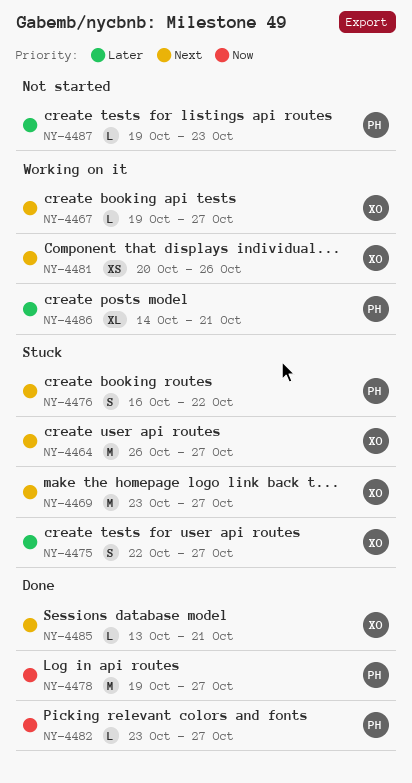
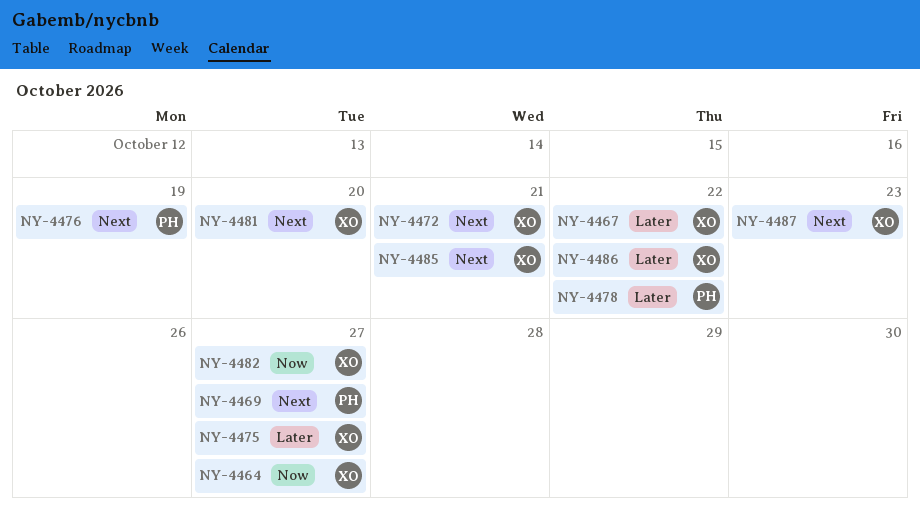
NY-4464, priority: Next -> Now
NY-4467, priority: Next -> Later
NY-4467, due: Oct 27 -> Oct 22
NY-4469, owner: XO -> PH
NY-4472: none -> present
NY-4476, due: Oct 22 -> Oct 19
NY-4478, priority: Now -> Later
NY-4478, due: Oct 27 -> Oct 22
NY-4481, due: Oct 26 -> Oct 20
NY-4482, owner: PH -> XO
NY-4486, owner: PH -> XO
NY-4486, due: Oct 21 -> Oct 22
NY-4487, owner: PH -> XO
NY-4487, priority: Later -> Next

